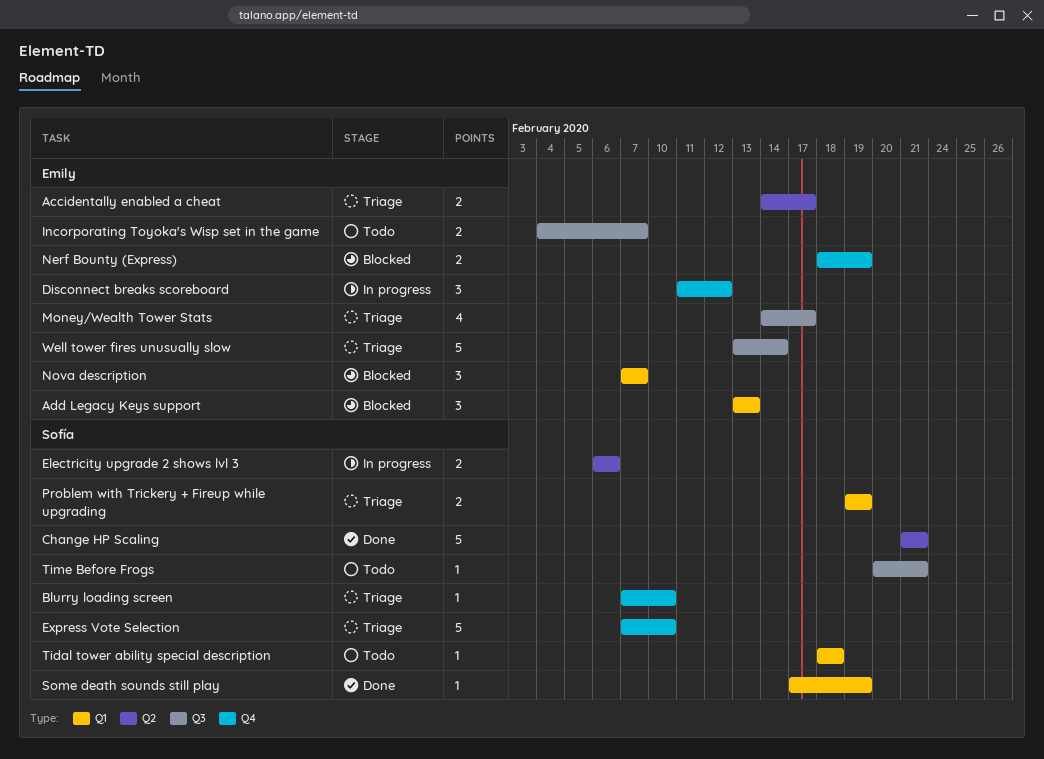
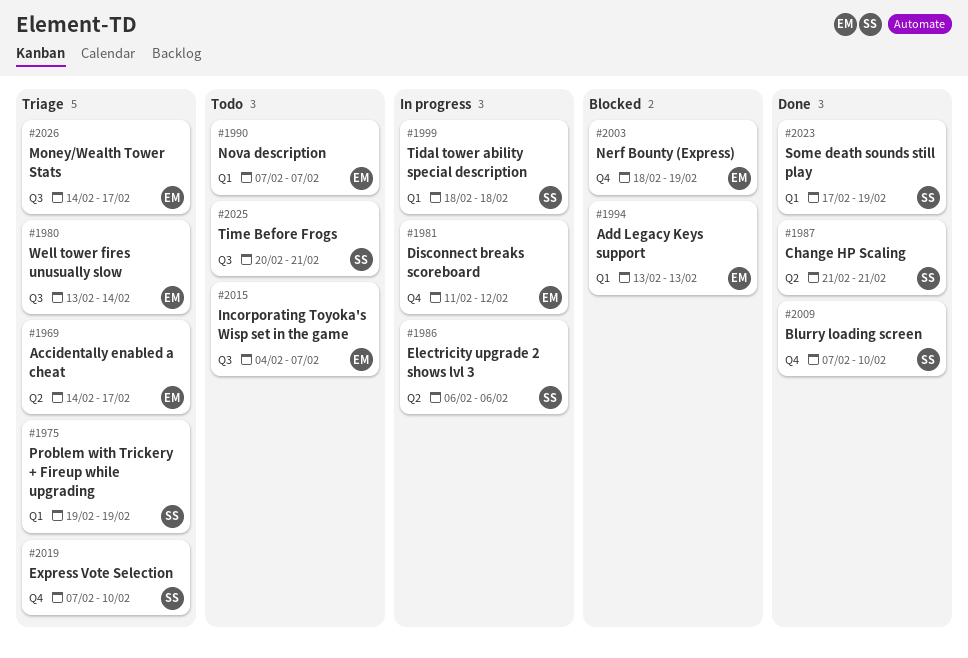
Blurry loading screen, status: Triage -> Done
Nova description, status: Blocked -> Todo
Tidal tower ability special description, status: Todo -> In progress

